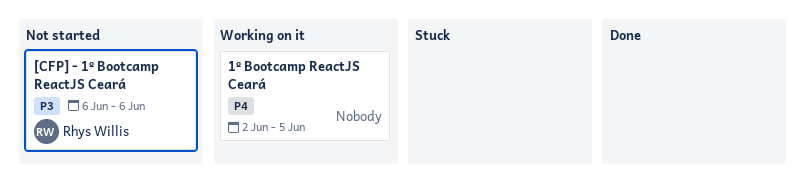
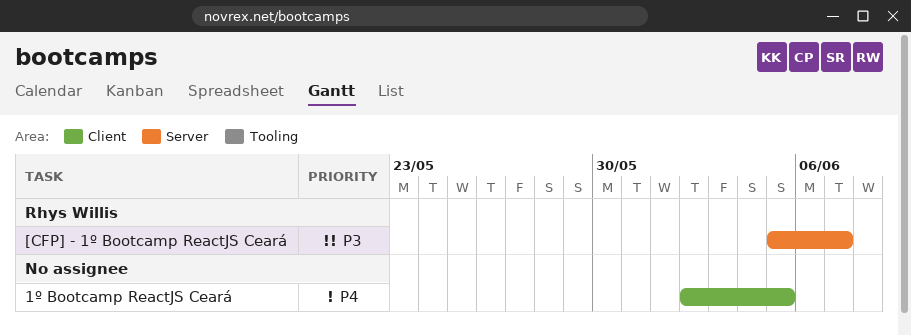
[CFP] - 1º Bootcamp ReactJS Ceará, start: Jun 6 -> Jun 5
[CFP] - 1º Bootcamp ReactJS Ceará, due: Jun 6 -> Jun 7

